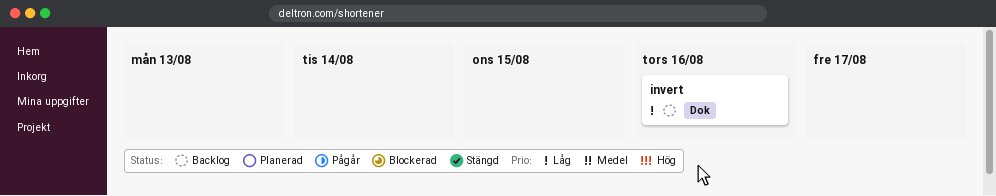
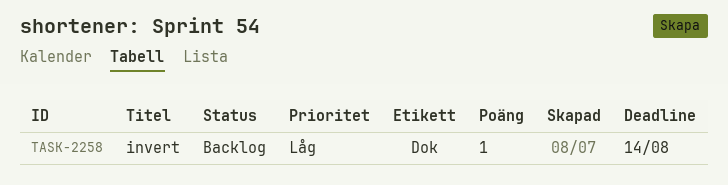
invert, due: Aug 16 -> Aug 14

